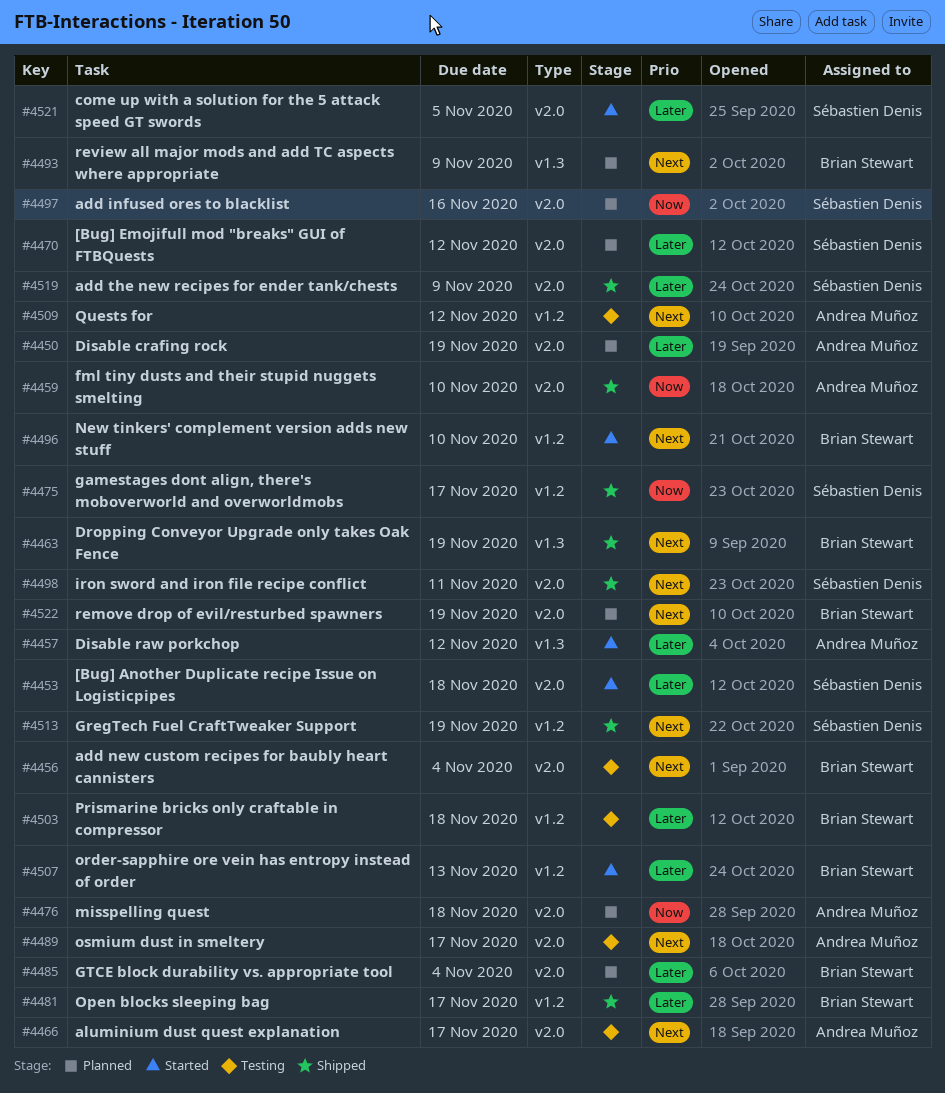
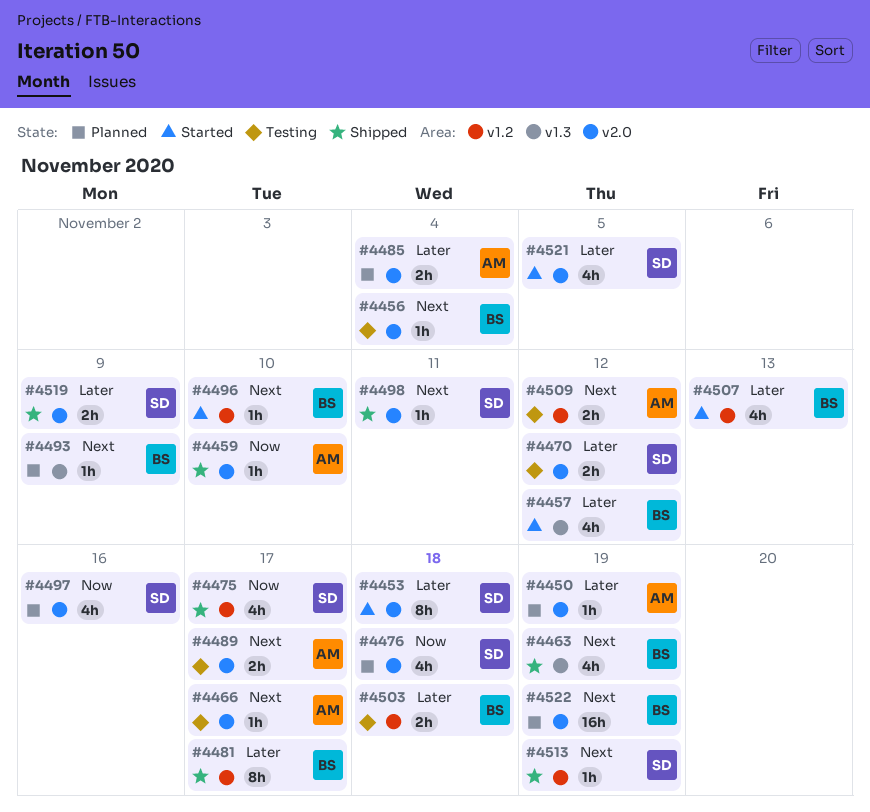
#4457, owner: Andrea Muñoz -> Brian Stewart
#4470, status: Planned -> Testing
#4476, owner: Andrea Muñoz -> Sébastien Denis
#4485, owner: Brian Stewart -> Andrea Muñoz

